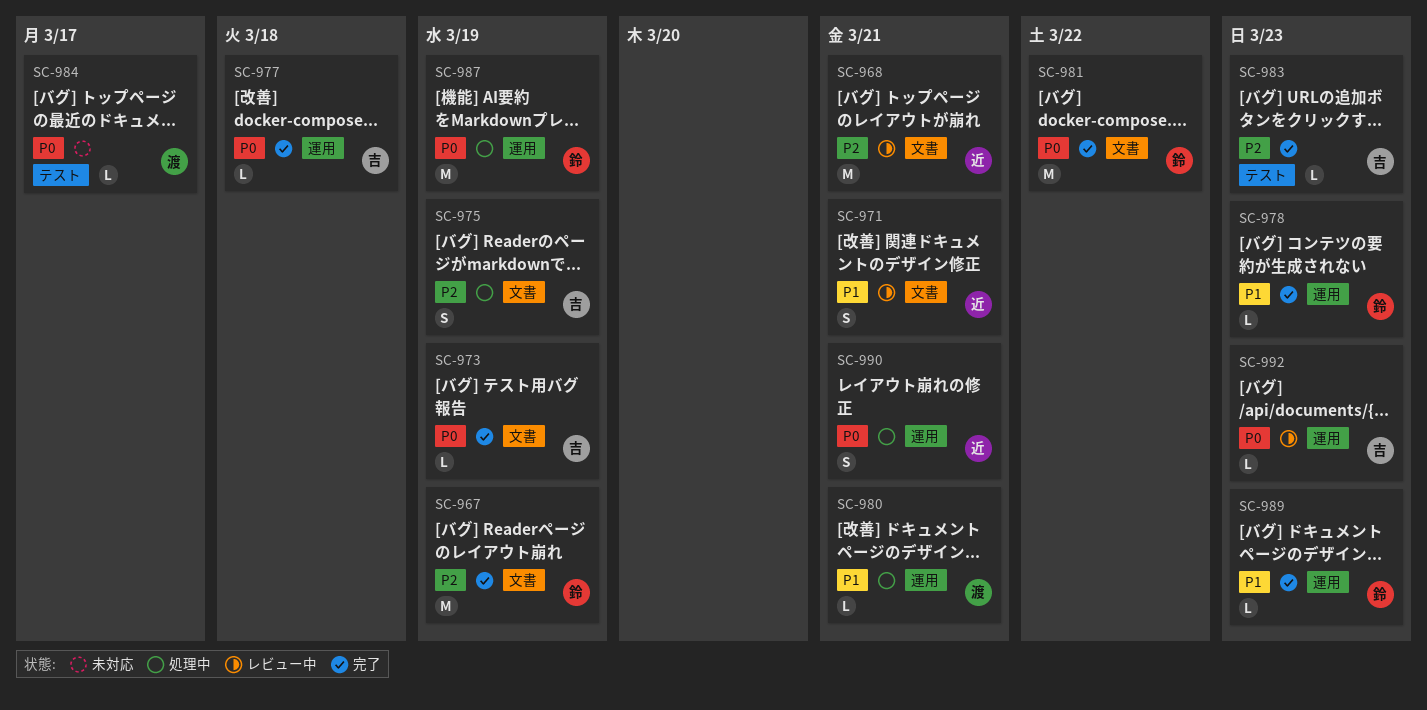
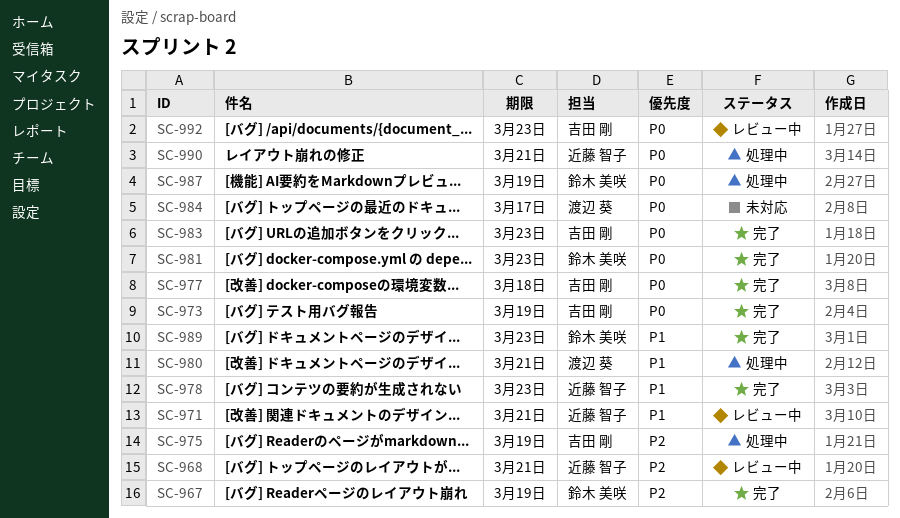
SC-978, owner: 鈴木 美咲 -> 近藤 智子
SC-981, due: Mar 22 -> Mar 23
SC-983, priority: P2 -> P0

